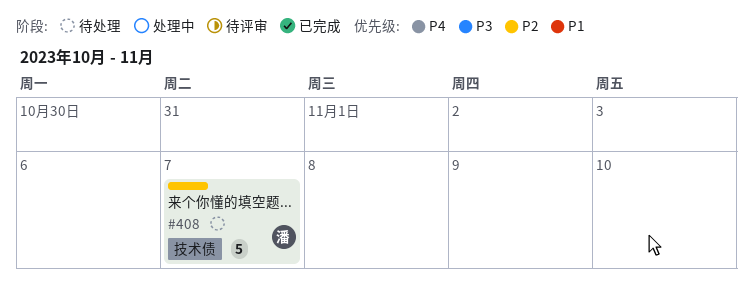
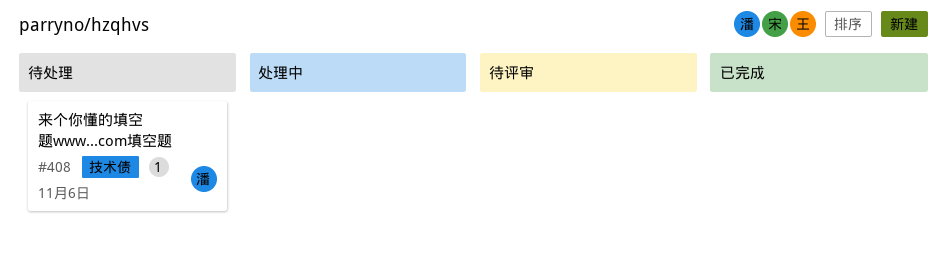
#408, estimate: 5 -> 1
#408, due: Nov 7 -> Nov 6

